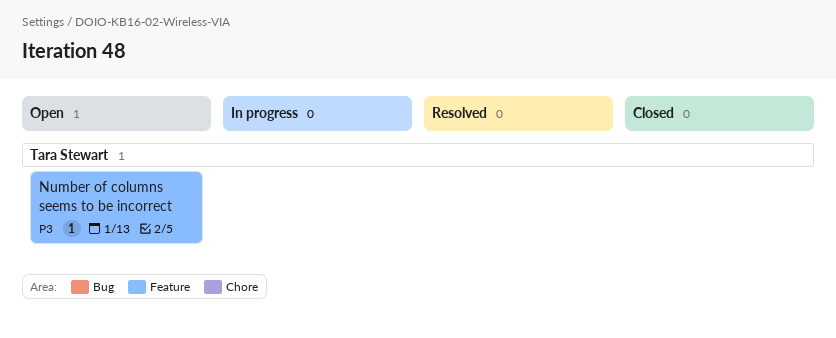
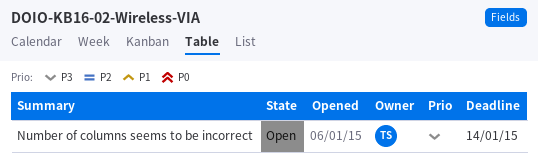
Number of columns seems to be incorrect, due: Jan 13 -> Jan 14

